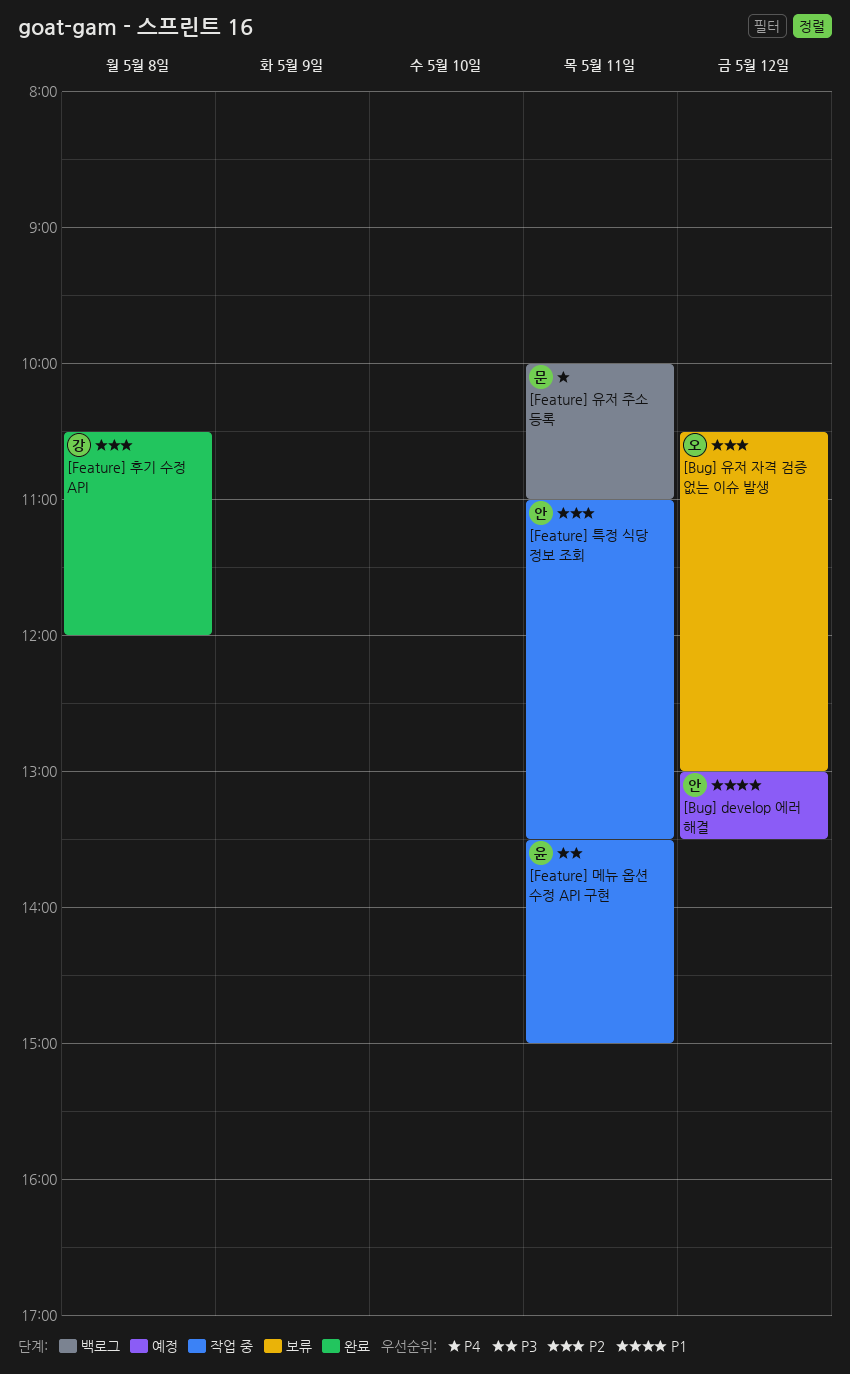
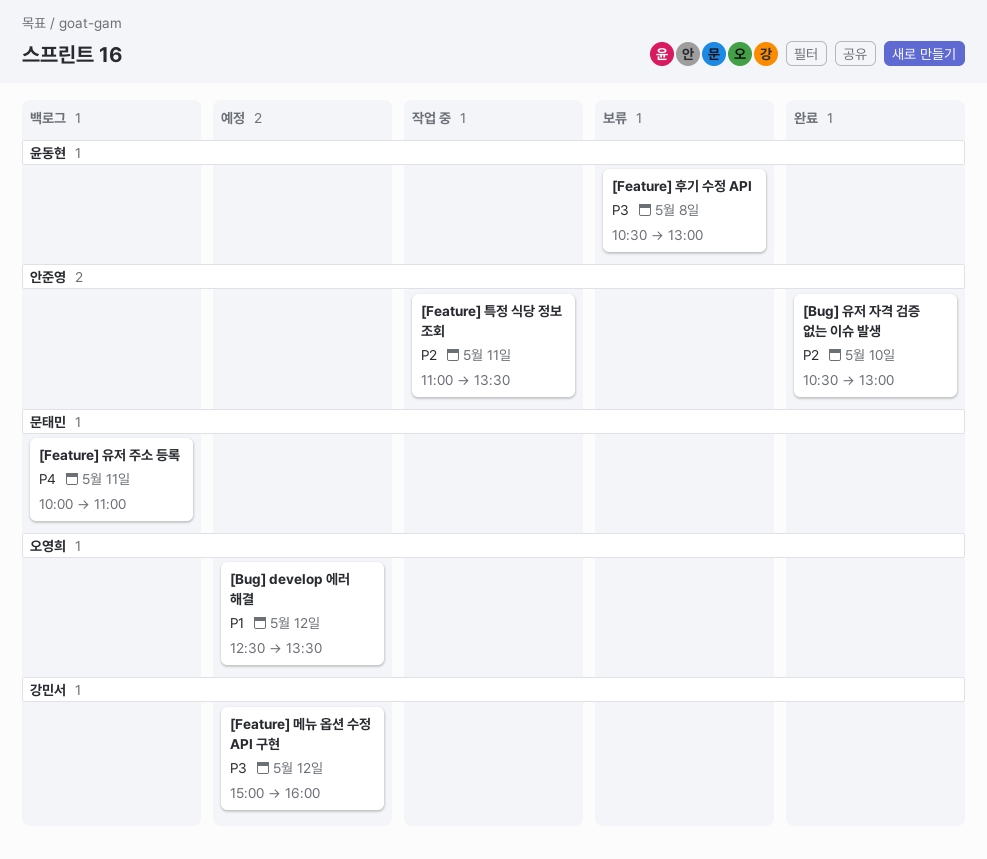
[Bug] develop 에러 해결, owner: 안준영 -> 오영희
[Bug] develop 에러 해결, begins: 13:00 -> 12:30
[Bug] 유저 자격 검증 없는 이슈 발생, status: 보류 -> 완료
[Bug] 유저 자격 검증 없는 이슈 발생, owner: 오영희 -> 안준영
[Bug] 유저 자격 검증 없는 이슈 발생, day: May 12 -> May 10
[Feature] 메뉴 옵션 수정 API 구현, status: 작업 중 -> 예정
[Feature] 메뉴 옵션 수정 API 구현, owner: 윤동현 -> 강민서
[Feature] 메뉴 옵션 수정 API 구현, day: May 11 -> May 12
[Feature] 메뉴 옵션 수정 API 구현, begins: 13:30 -> 15:00
[Feature] 메뉴 옵션 수정 API 구현, ends: 15:00 -> 16:00
[Feature] 후기 수정 API, status: 완료 -> 보류
[Feature] 후기 수정 API, owner: 강민서 -> 윤동현
[Feature] 후기 수정 API, priority: P2 -> P3
[Feature] 후기 수정 API, ends: 12:00 -> 13:00

